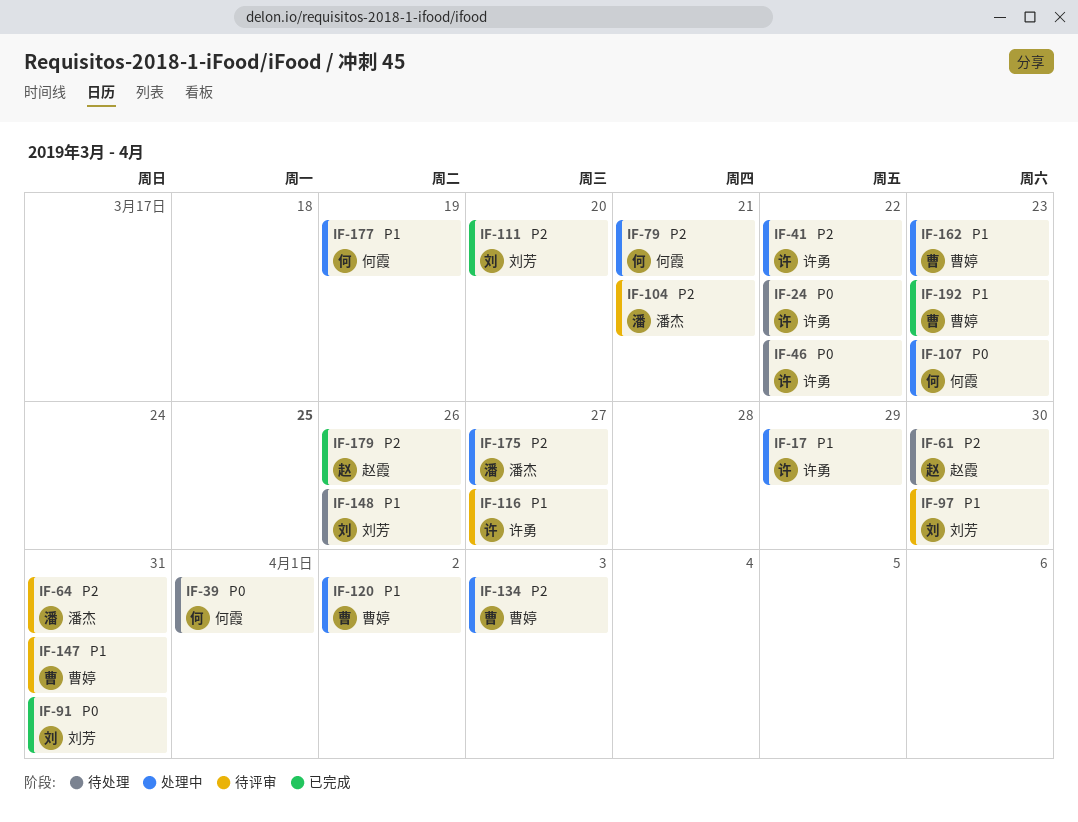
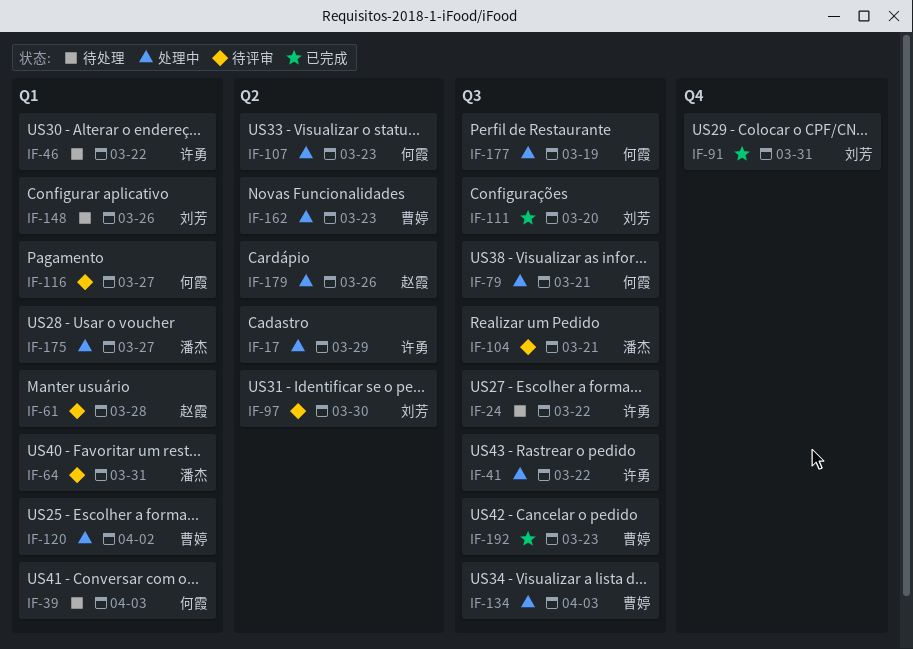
IF-39, due: Apr 1 -> Apr 3
IF-61, status: 待处理 -> 待评审
IF-61, due: Mar 30 -> Mar 28
IF-116, owner: 许勇 -> 何霞
IF-147: present -> none
IF-179, status: 已完成 -> 处理中

